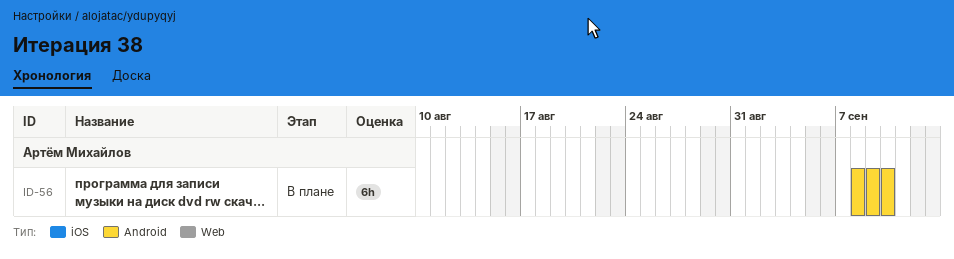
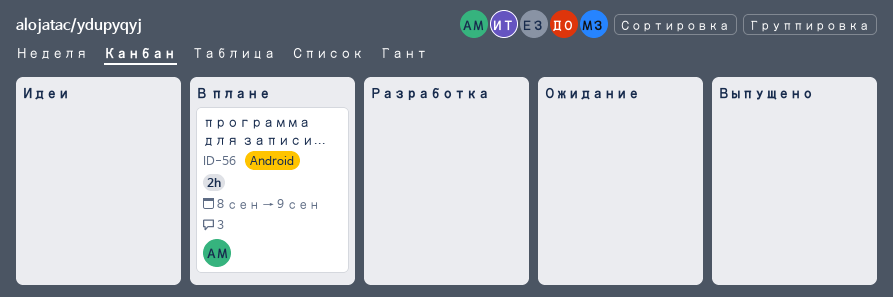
ID-56, estimate: 6h -> 2h
ID-56, due: Sep 10 -> Sep 9

